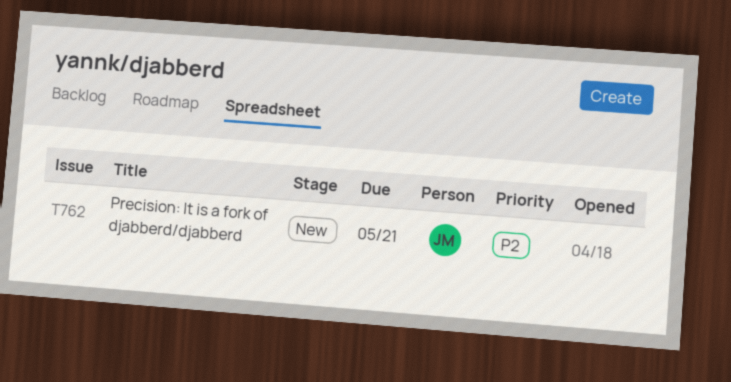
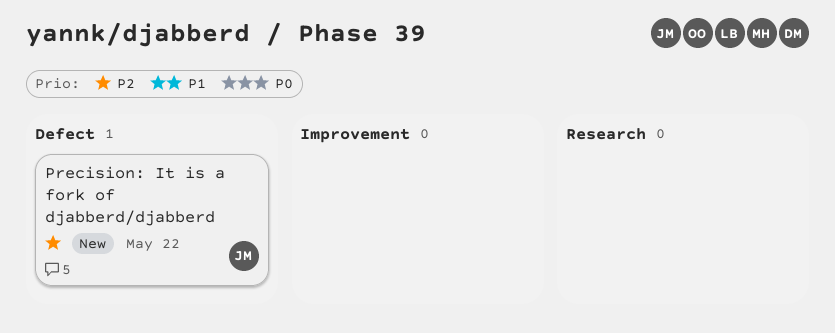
Precision: It is a fork of djabberd/djabberd, due: May 21 -> May 22

